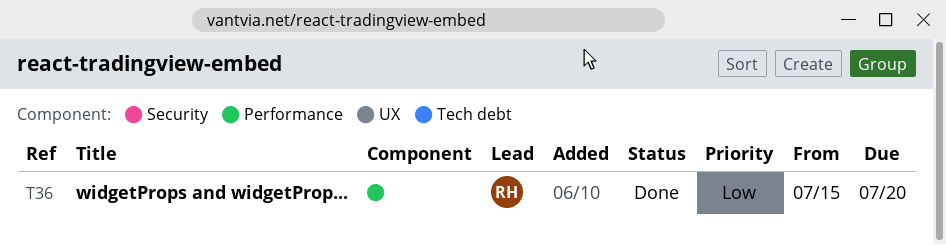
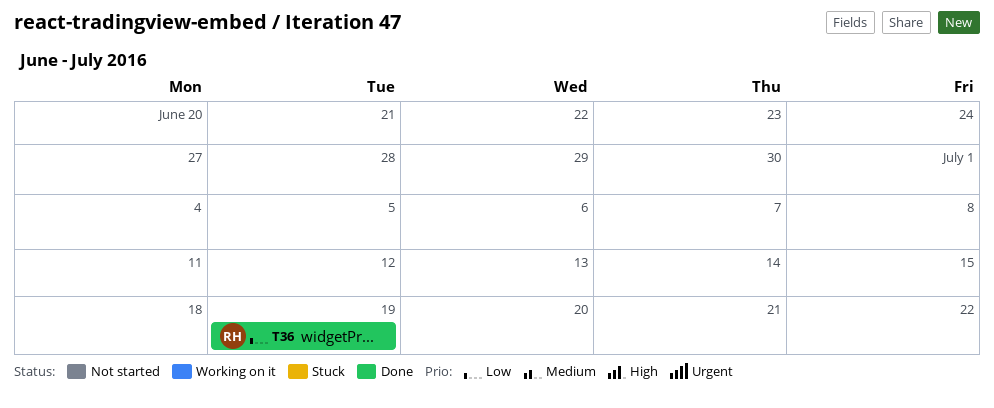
T36, start: Jul 15 -> Jul 19
T36, due: Jul 20 -> Jul 19

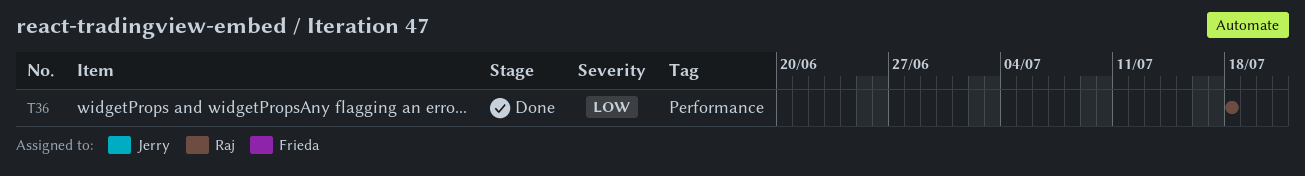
T36, start: Jul 19 -> Jul 18
T36, due: Jul 19 -> Jul 18

